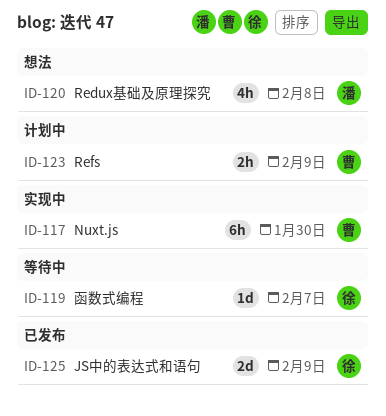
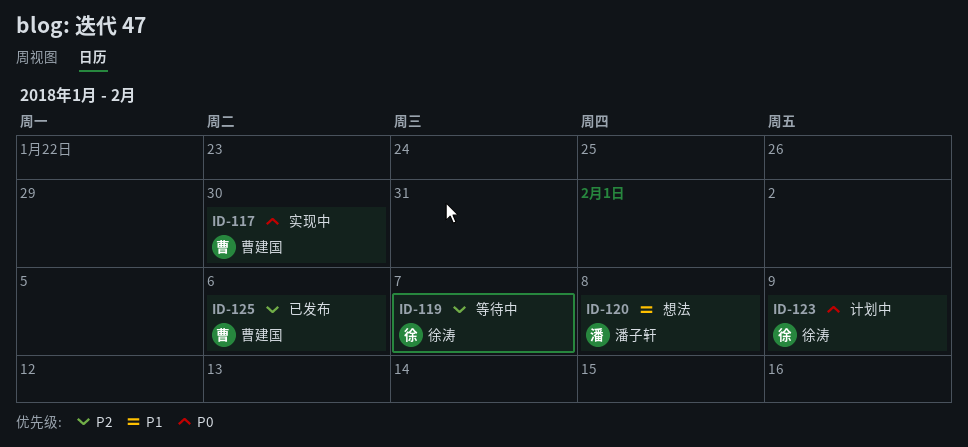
ID-123, owner: 曹建国 -> 徐涛
ID-125, owner: 徐涛 -> 曹建国
ID-125, due: Feb 9 -> Feb 6

